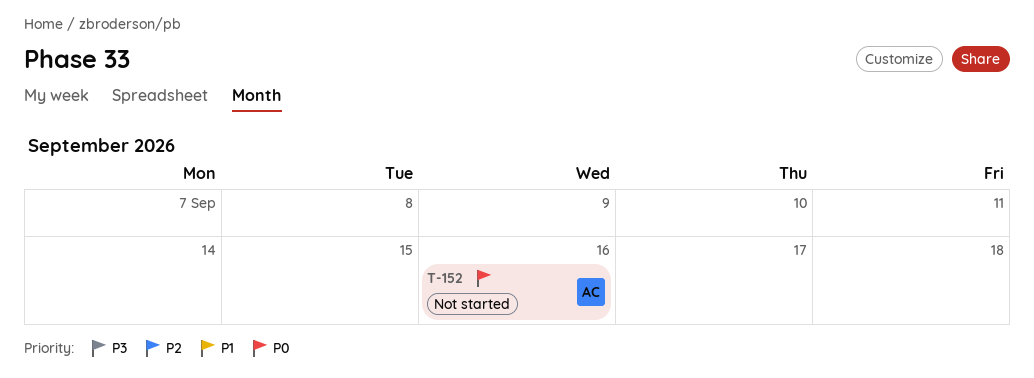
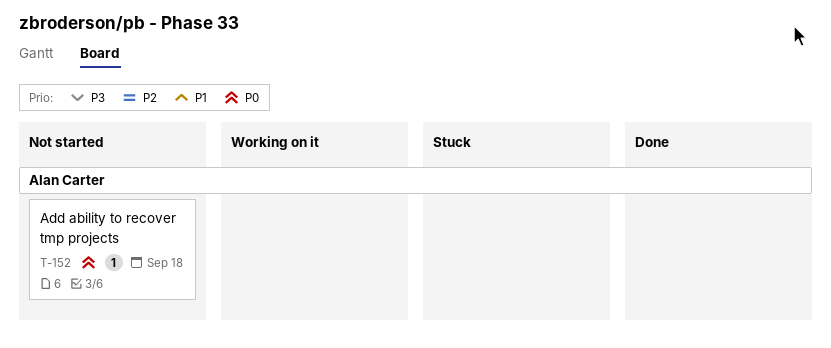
T-152, due: Sep 16 -> Sep 18

